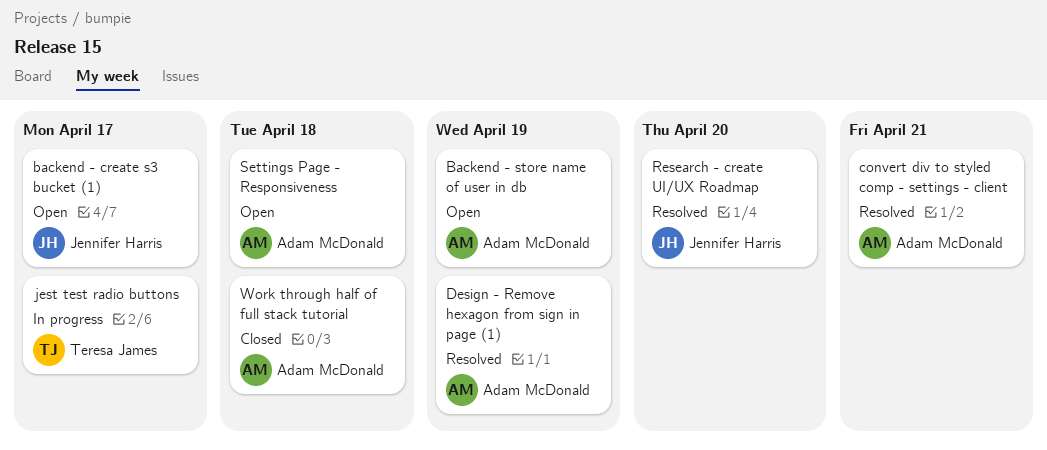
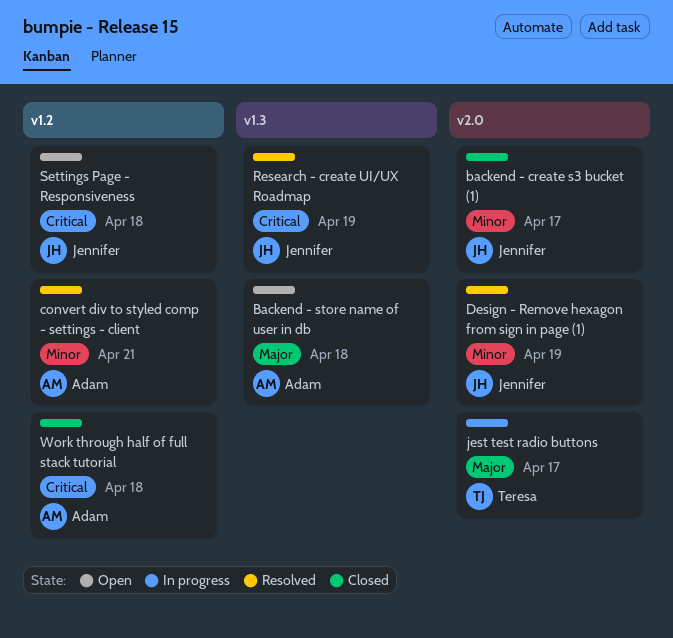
backend - create s3 bucket (1), status: Open -> Closed
Backend - store name of user in db, due: Apr 19 -> Apr 18
Design - Remove hexagon from sign in page (1), owner: Adam McDonald -> Jennifer Harris
Research - create UI/UX Roadmap, due: Apr 20 -> Apr 19
Settings Page - Responsiveness, owner: Adam McDonald -> Jennifer Harris

